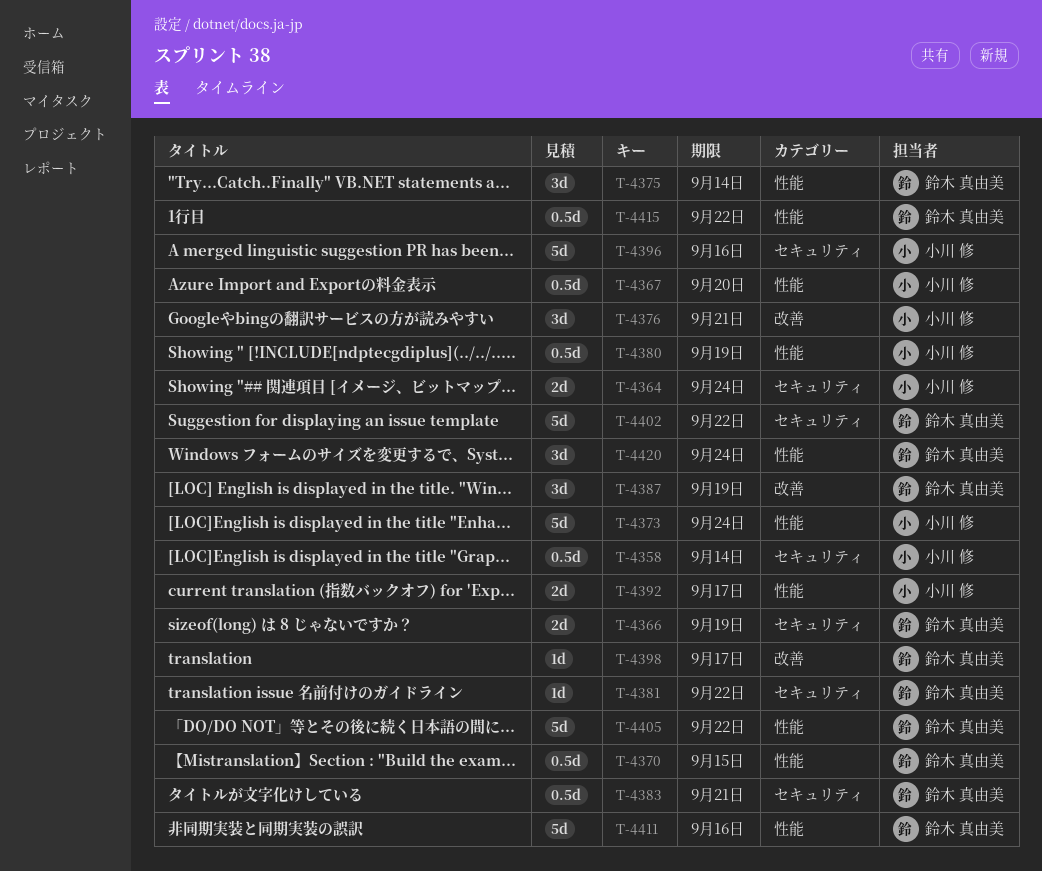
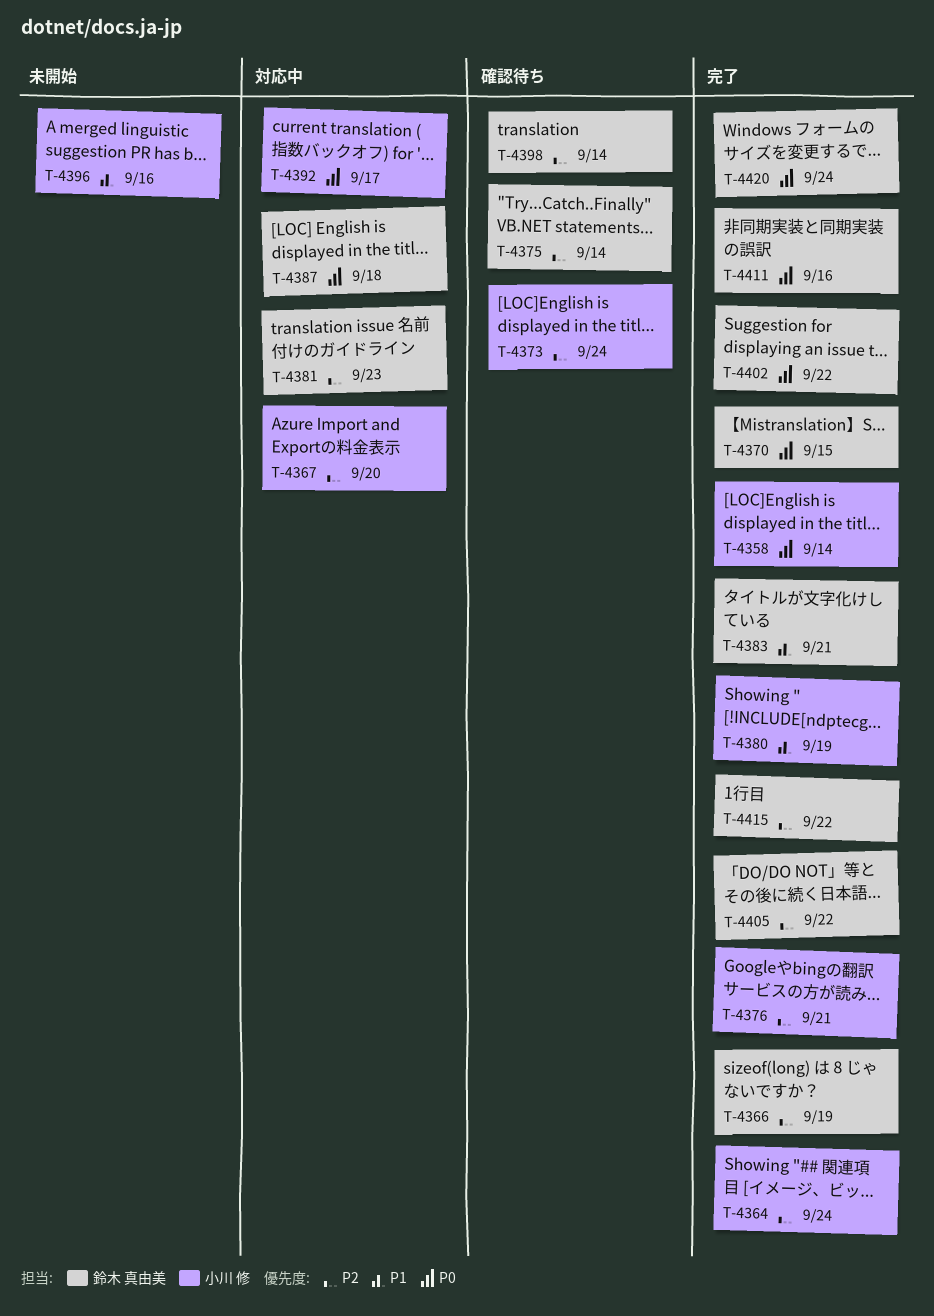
T-4381, due: Sep 22 -> Sep 23
T-4387, due: Sep 19 -> Sep 18
T-4398, due: Sep 17 -> Sep 14

